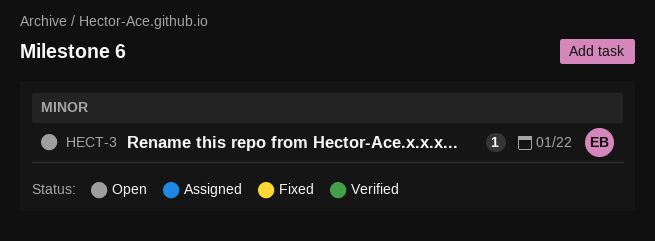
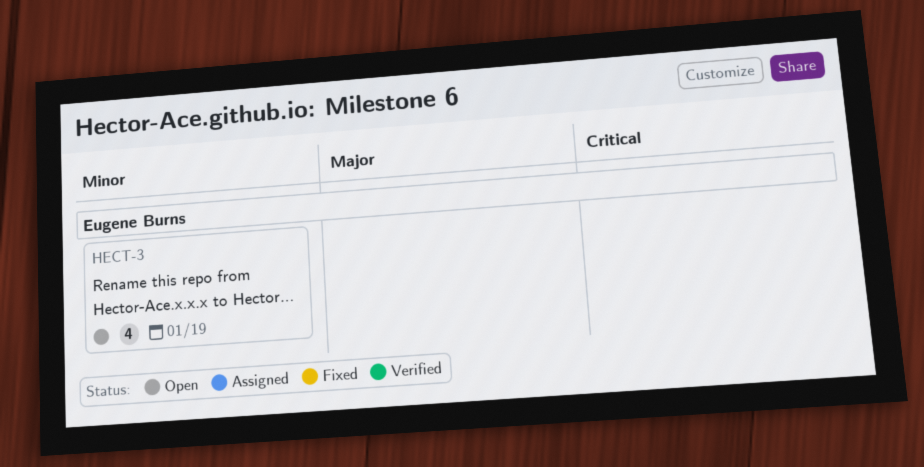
HECT-3, estimate: 1 -> 4
HECT-3, due: Jan 22 -> Jan 19

